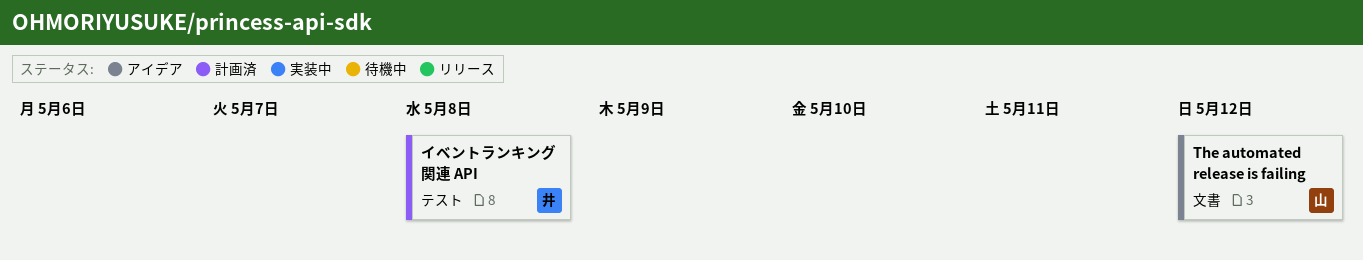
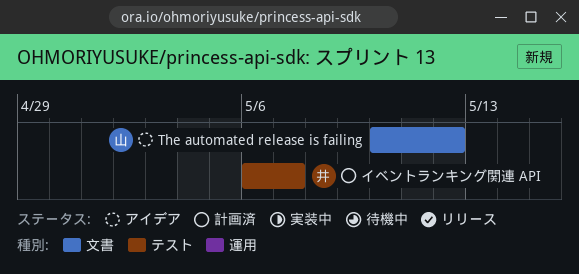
イベントランキング関連 API, due: May 8 -> May 7

